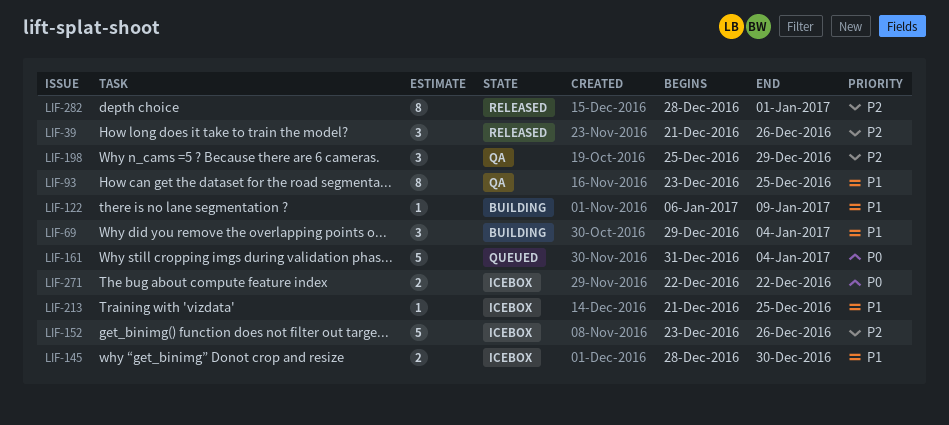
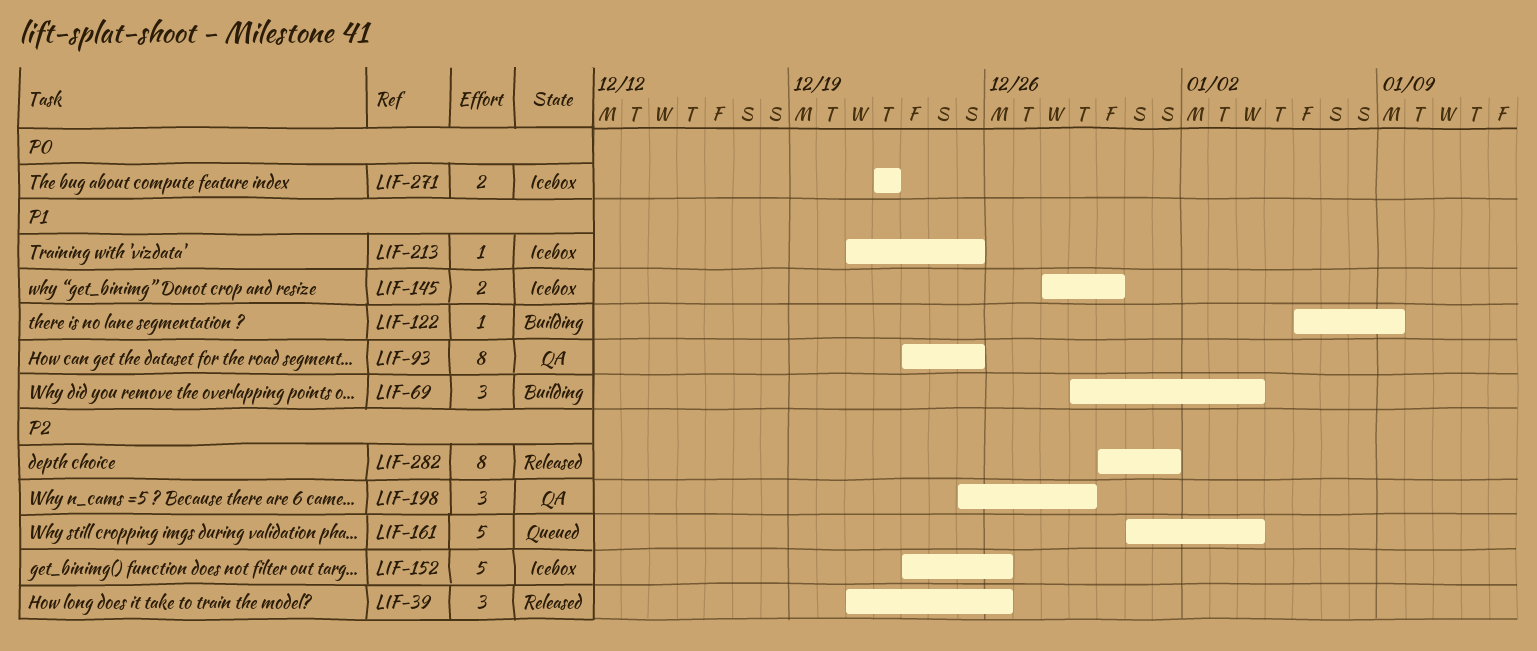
LIF-161, priority: P0 -> P2
LIF-282, start: Dec 28 -> Dec 30

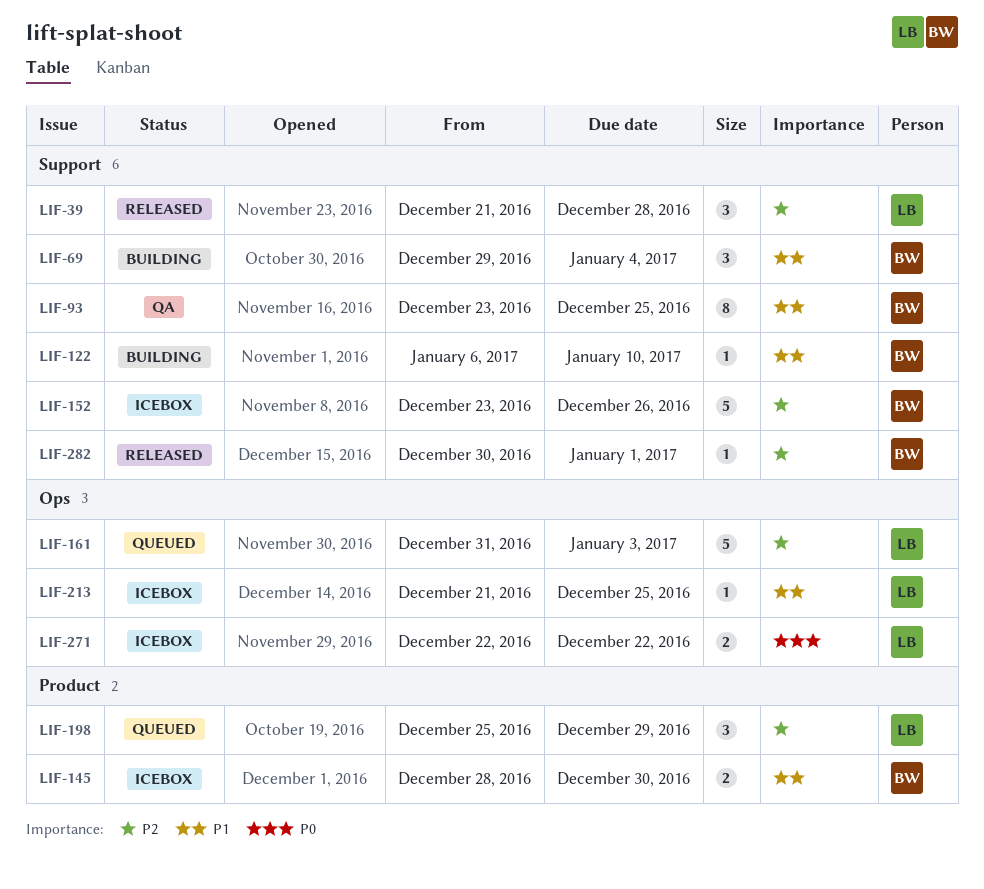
LIF-39, due: Dec 26 -> Dec 28
LIF-122, due: Jan 9 -> Jan 10
LIF-161, due: Jan 4 -> Jan 3
LIF-198, status: QA -> Queued
LIF-282, estimate: 8 -> 1

